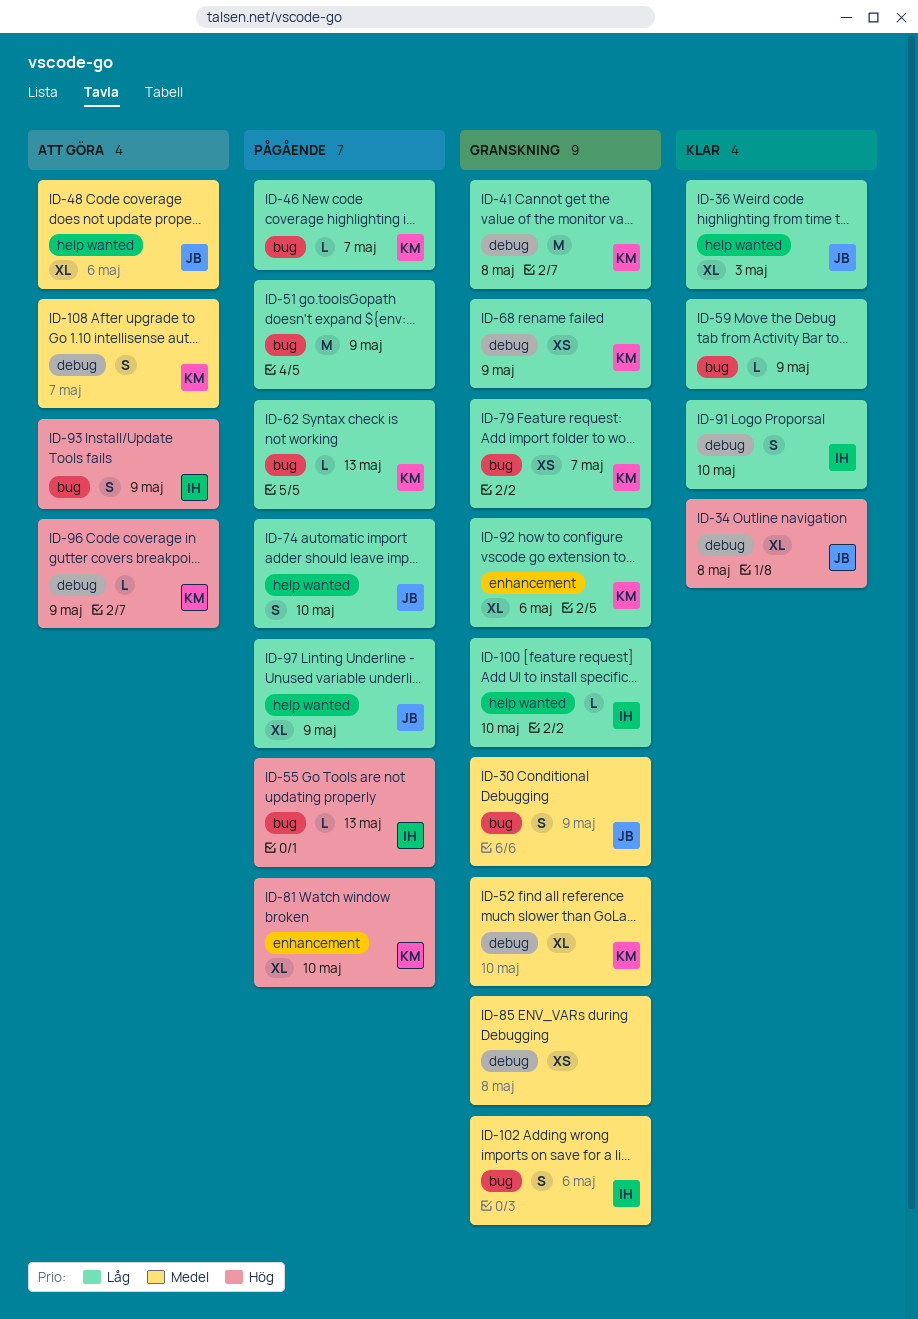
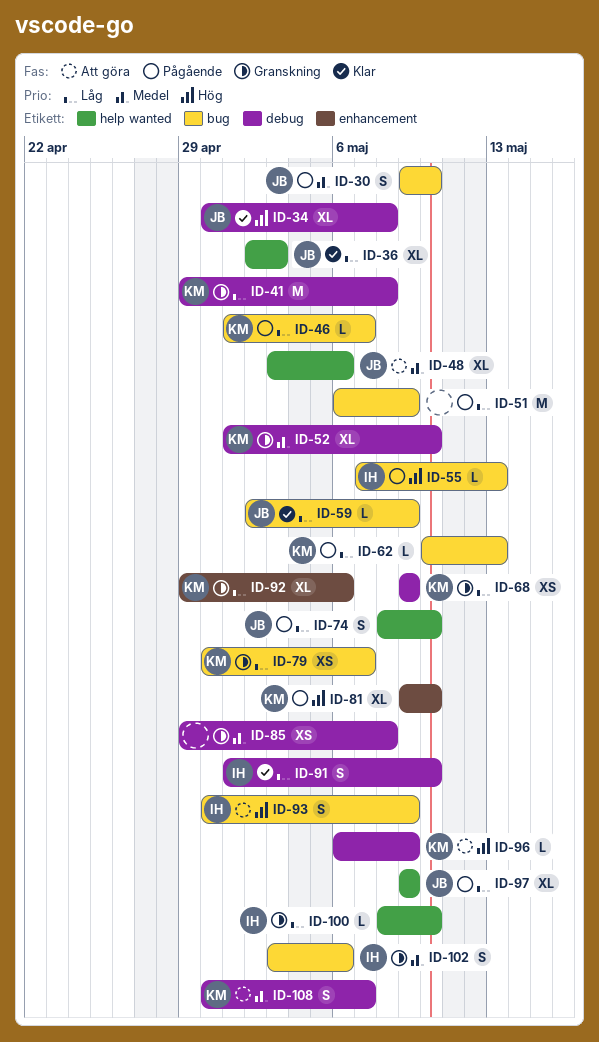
ID-30, status: Granskning -> Pågående
ID-30, due: May 9 -> May 10
ID-59, owner: none -> JB

